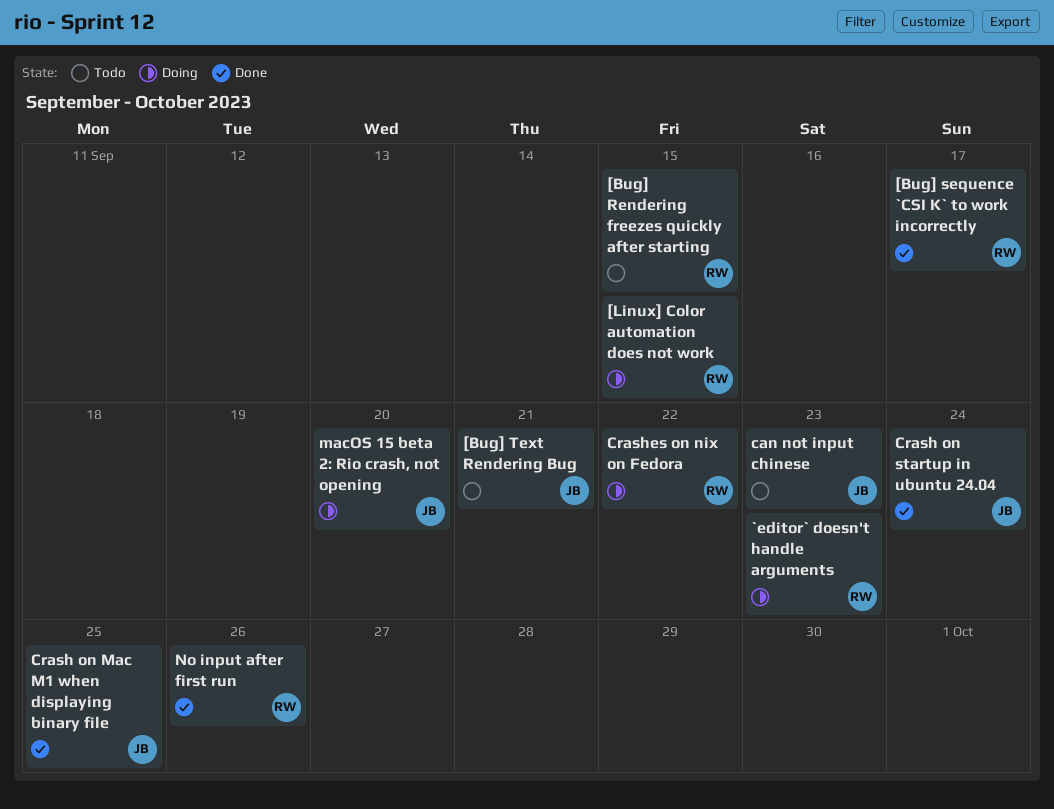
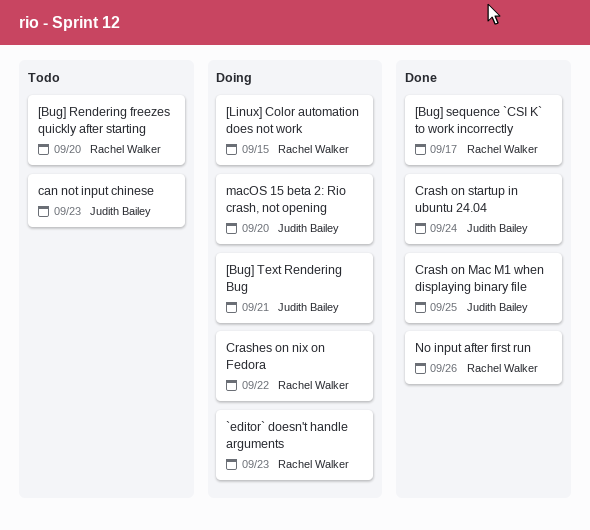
[Bug] Rendering freezes quickly after starting, due: Sep 15 -> Sep 20
[Bug] Text Rendering Bug, status: Todo -> Doing

